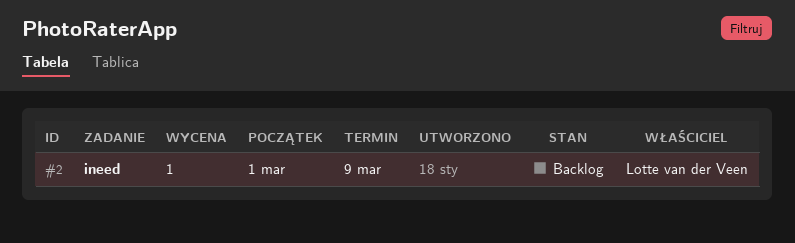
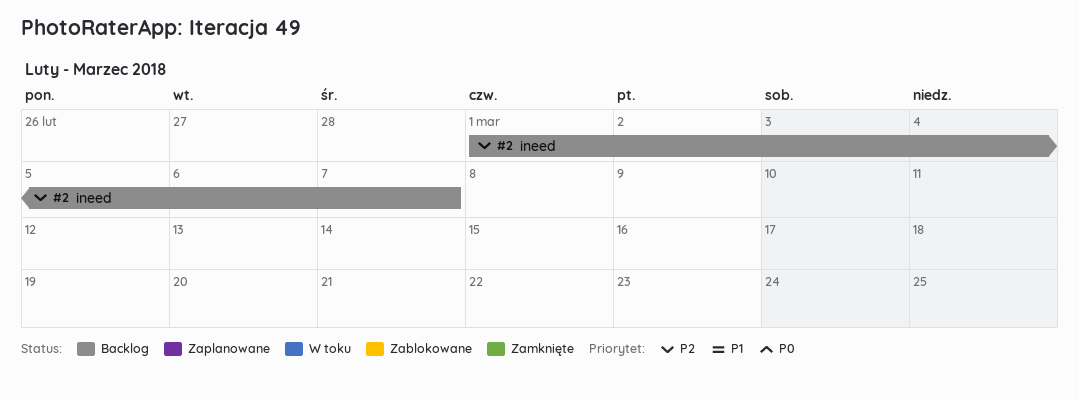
#2, due: Mar 9 -> Mar 7

